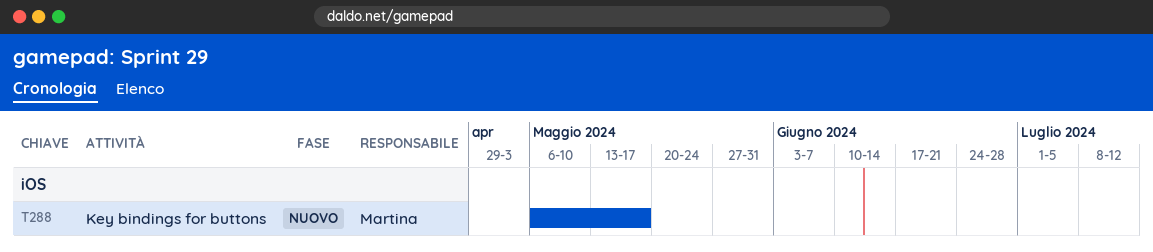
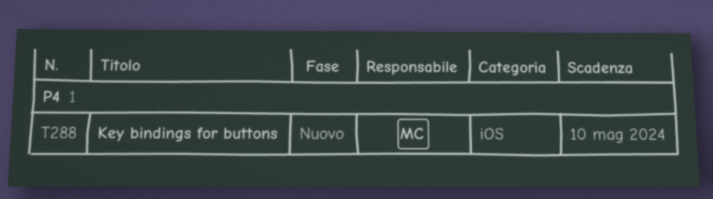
T288, due: May 17 -> May 10

